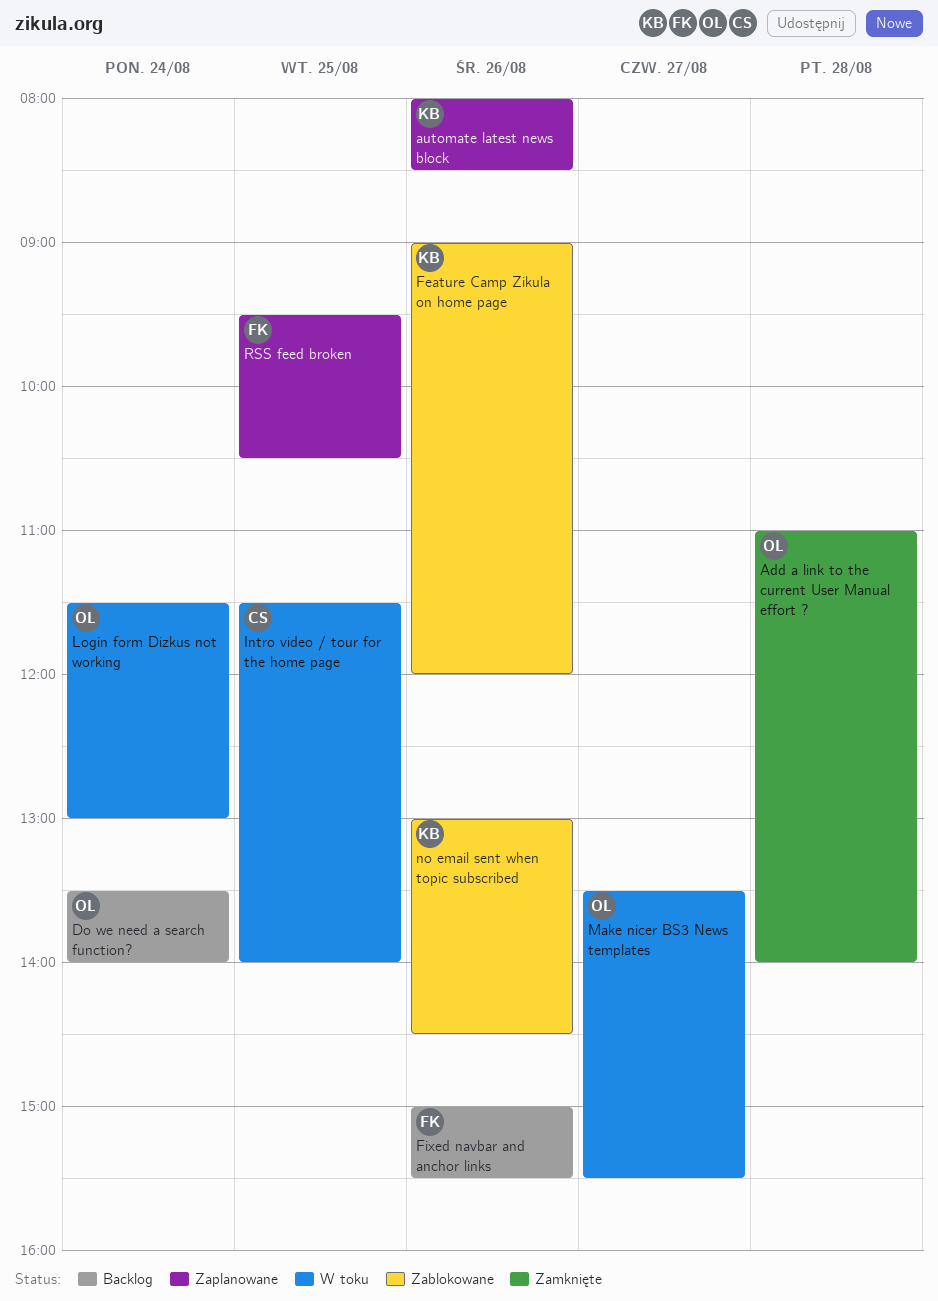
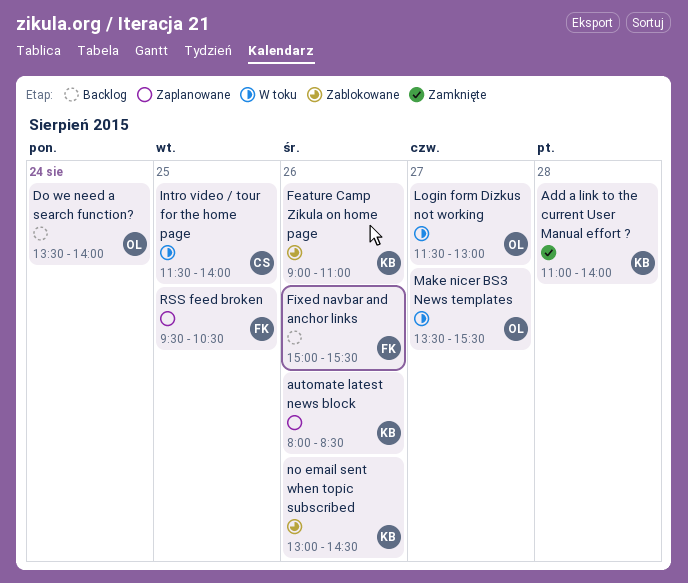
Add a link to the current User Manual effort ?, owner: OL -> KB
Feature Camp Zikula on home page, ends: 12:00 -> 11:00
Login form Dizkus not working, day: Aug 24 -> Aug 27

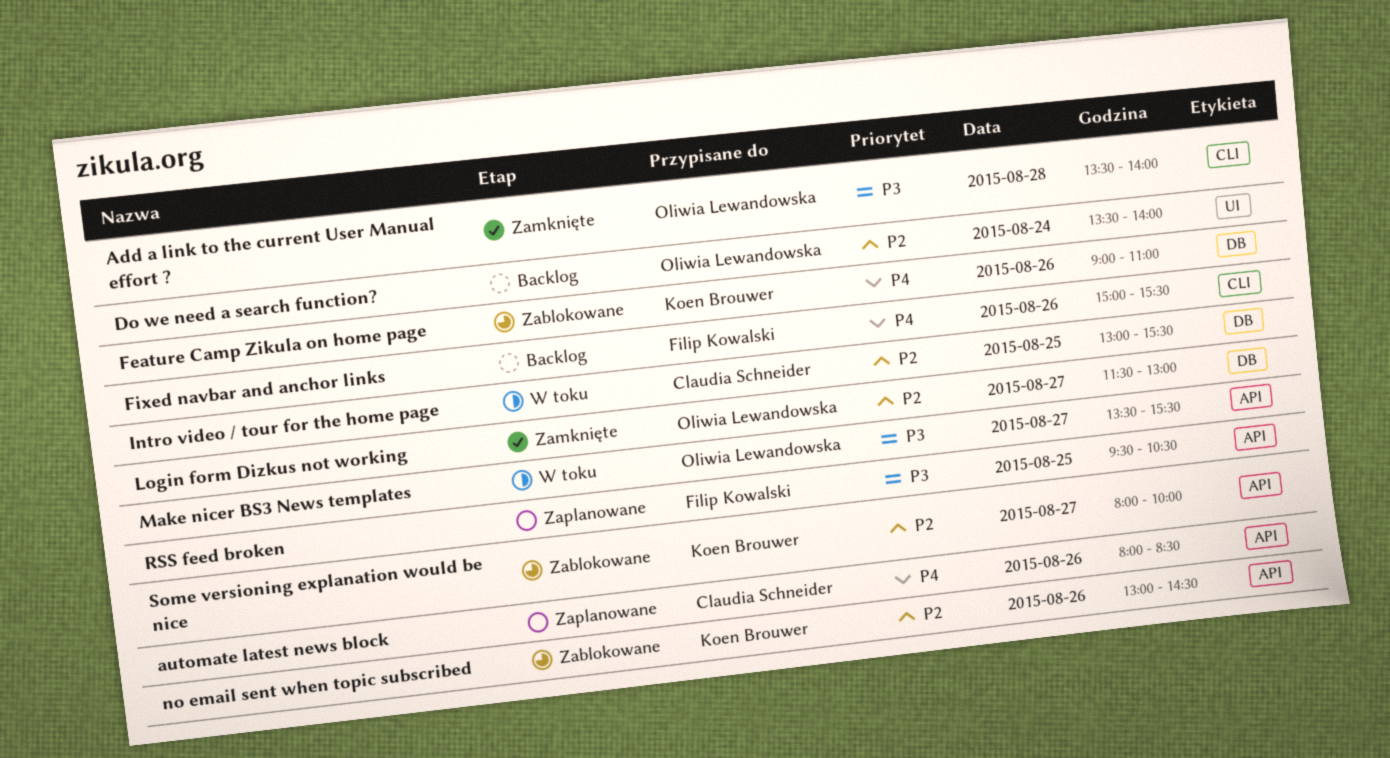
Add a link to the current User Manual effort ?, owner: Koen Brouwer -> Oliwia Lewandowska
Add a link to the current User Manual effort ?, begins: 11:00 -> 13:30
automate latest news block, owner: Koen Brouwer -> Claudia Schneider
Intro video / tour for the home page, begins: 11:30 -> 13:00
Intro video / tour for the home page, ends: 14:00 -> 15:30
Login form Dizkus not working, status: W toku -> Zamknięte
Some versioning explanation would be nice: none -> present

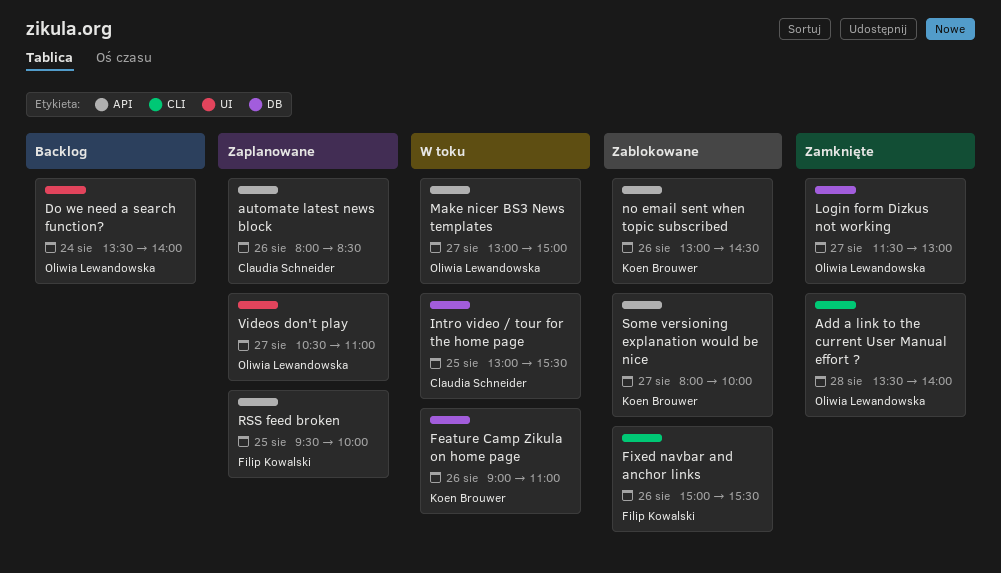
Feature Camp Zikula on home page, status: Zablokowane -> W toku
Fixed navbar and anchor links, status: Backlog -> Zablokowane
Make nicer BS3 News templates, begins: 13:30 -> 13:00
Make nicer BS3 News templates, ends: 15:30 -> 15:00
RSS feed broken, ends: 10:30 -> 10:00
Videos don't play: none -> present

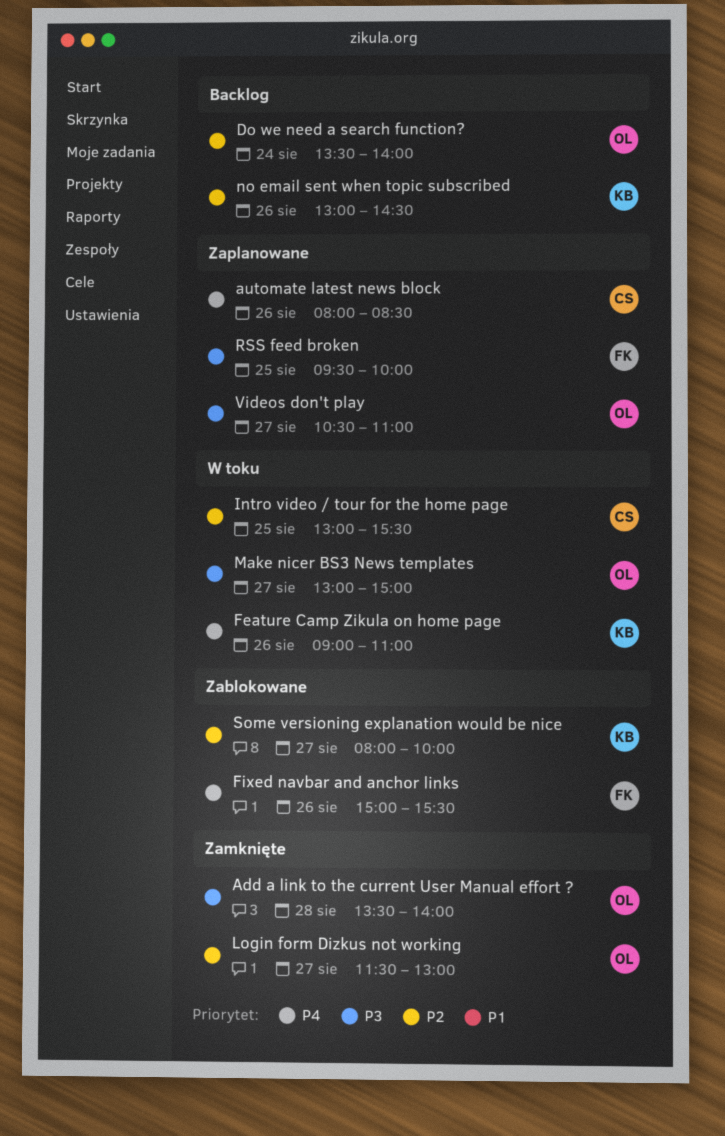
no email sent when topic subscribed, status: Zablokowane -> Backlog

